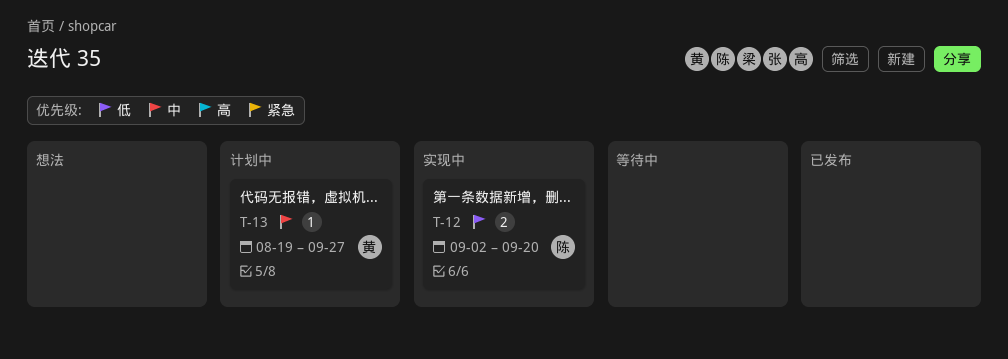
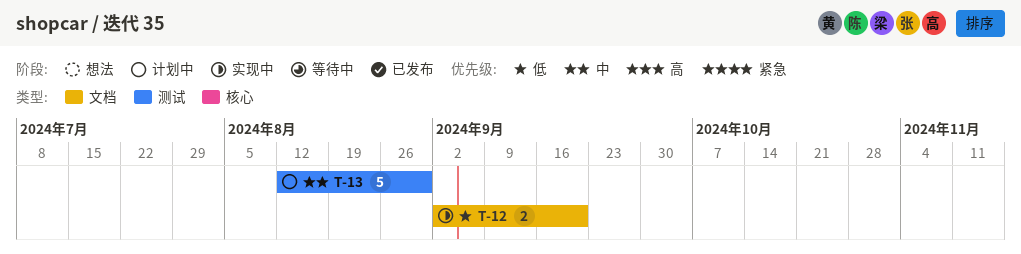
T-13, estimate: 1 -> 5
T-13, start: Aug 19 -> Aug 12
T-13, due: Sep 27 -> Aug 30

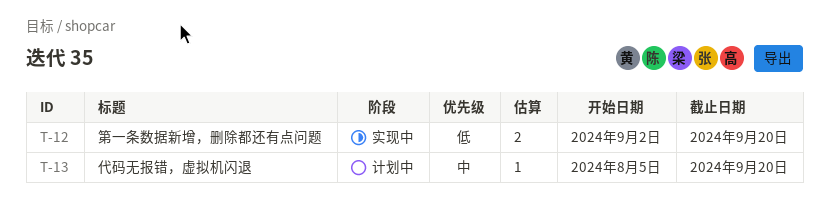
T-13, estimate: 5 -> 1
T-13, start: Aug 12 -> Aug 5
T-13, due: Aug 30 -> Sep 20

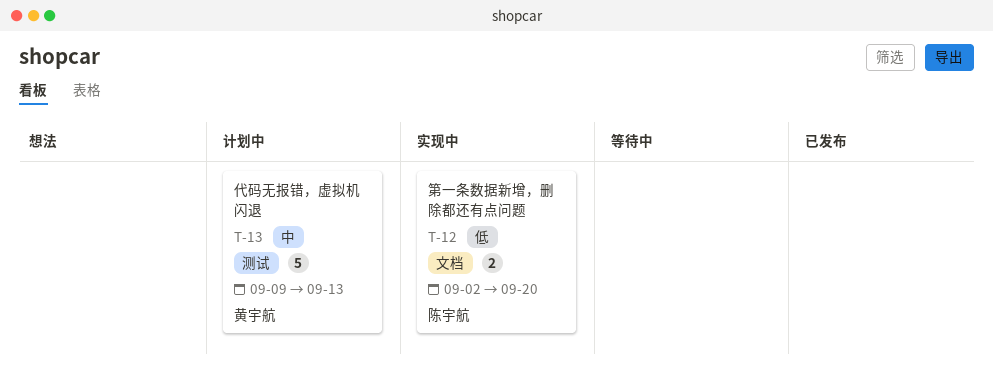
T-13, estimate: 1 -> 5
T-13, start: Aug 5 -> Sep 9
T-13, due: Sep 20 -> Sep 13

